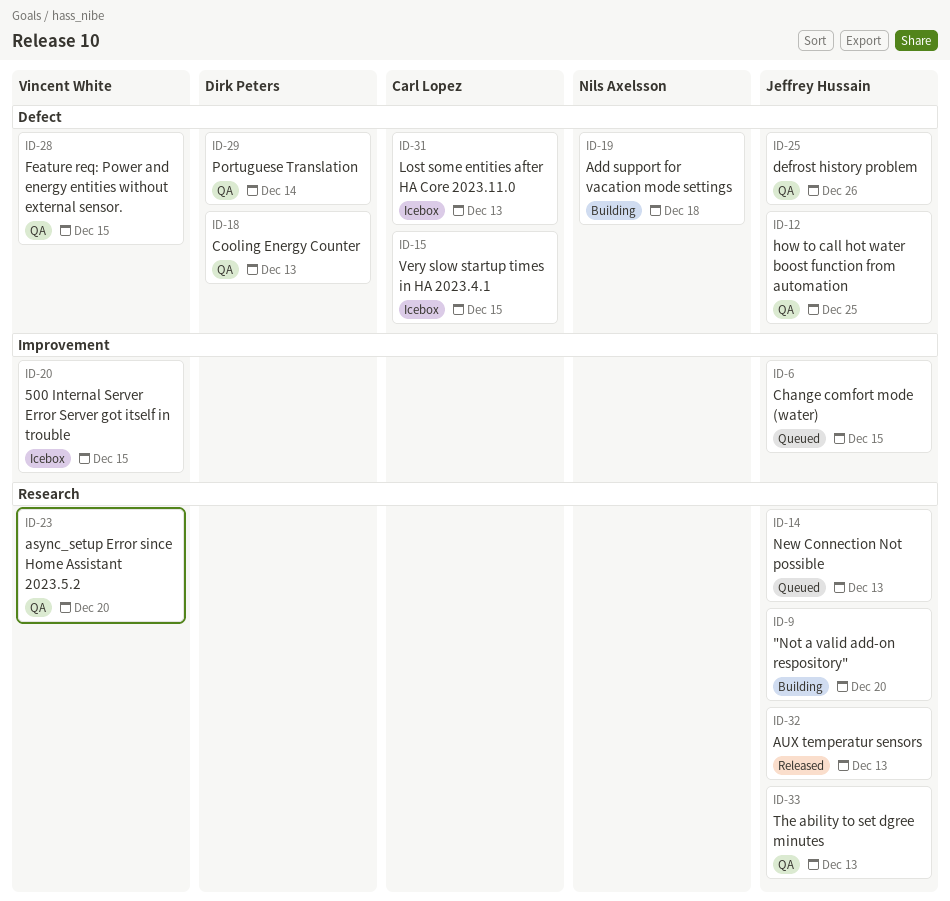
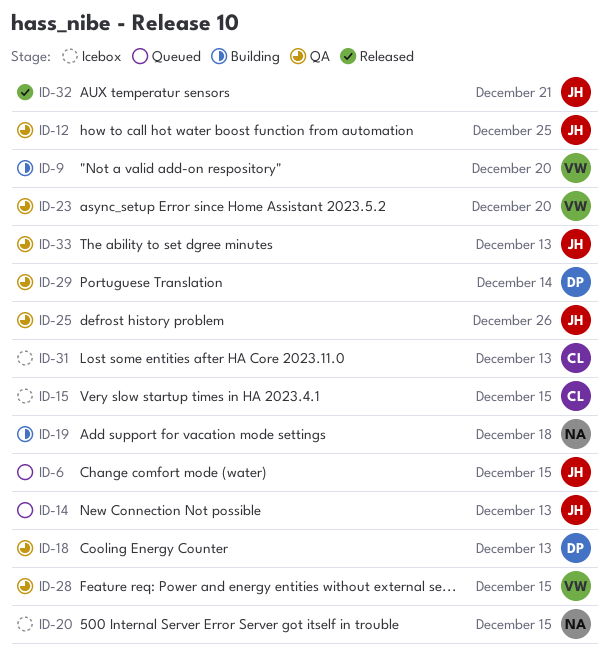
ID-9, owner: Jeffrey Hussain -> Vincent White
ID-20, owner: Vincent White -> Nils Axelsson
ID-32, due: Dec 13 -> Dec 21

